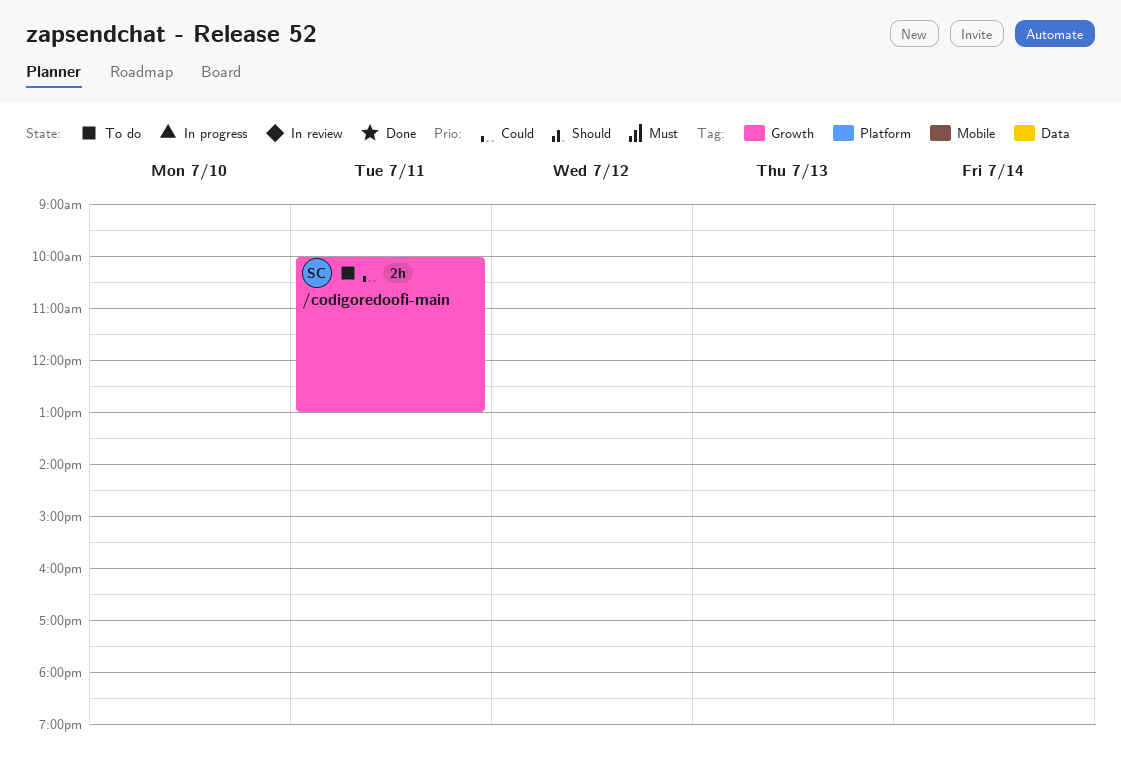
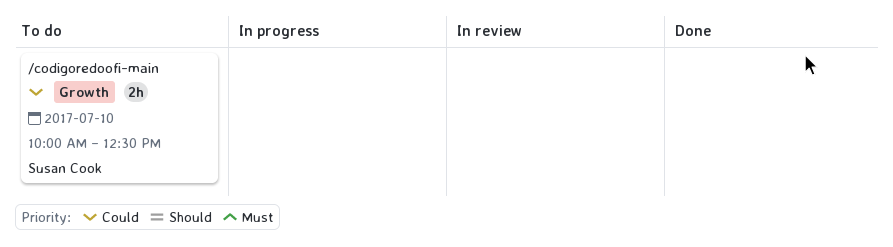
/codigoredoofi-main, day: Jul 11 -> Jul 10
/codigoredoofi-main, ends: 13:00 -> 12:30

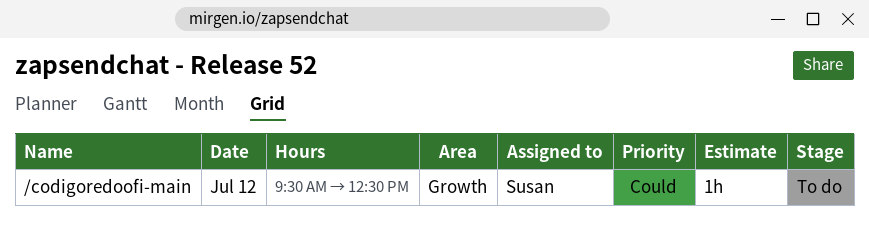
/codigoredoofi-main, estimate: 2h -> 1h
/codigoredoofi-main, day: Jul 10 -> Jul 12
/codigoredoofi-main, begins: 10:00 -> 09:30

